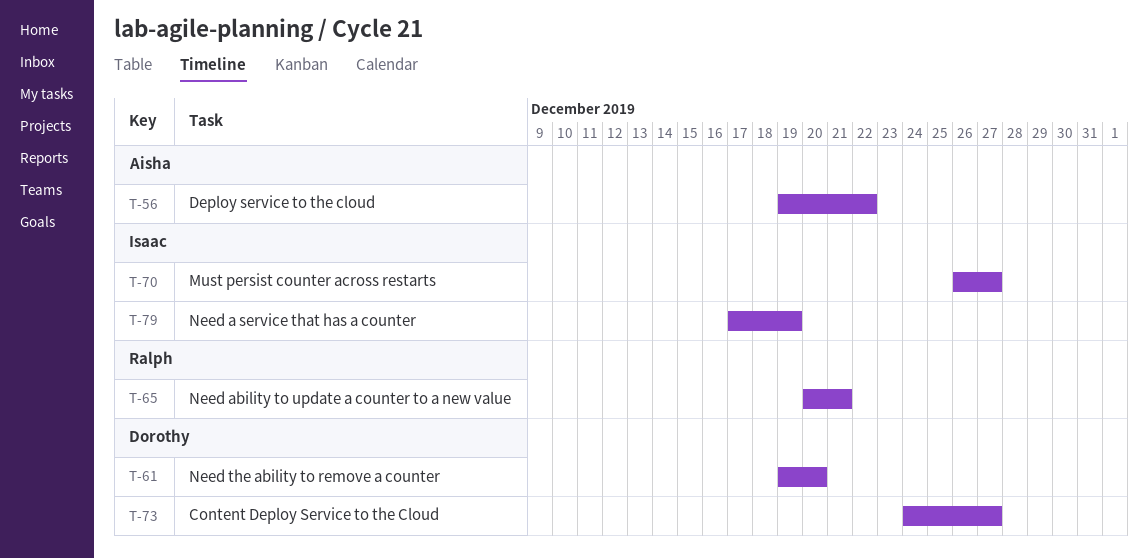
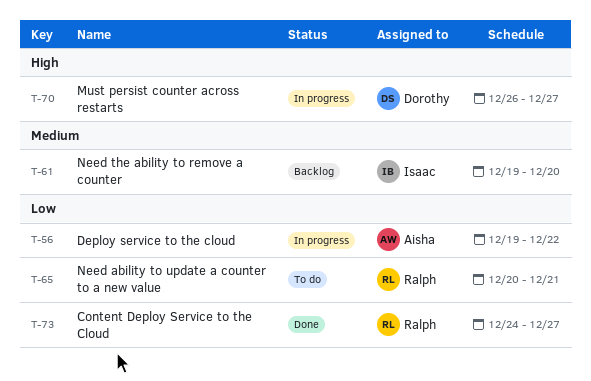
T-61, owner: Dorothy -> Isaac
T-70, owner: Isaac -> Dorothy
T-73, owner: Dorothy -> Ralph
T-79: present -> none

